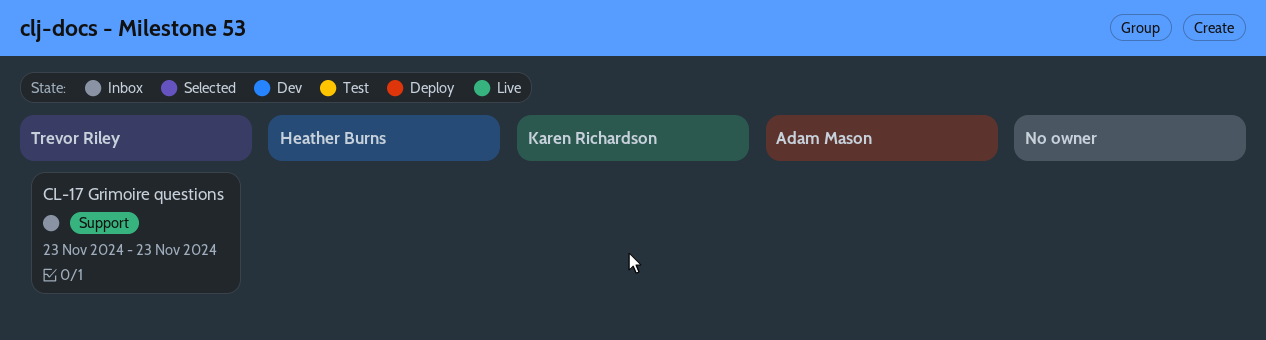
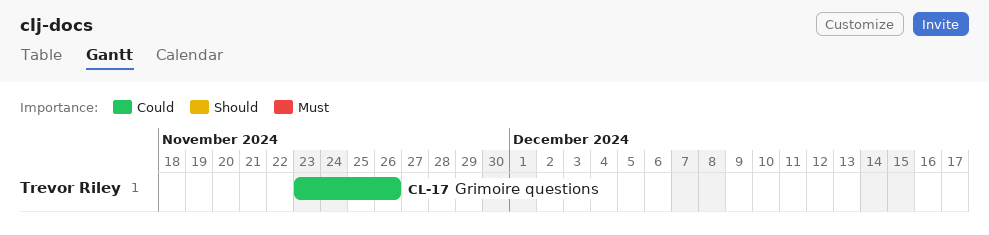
CL-17, due: Nov 23 -> Nov 26

